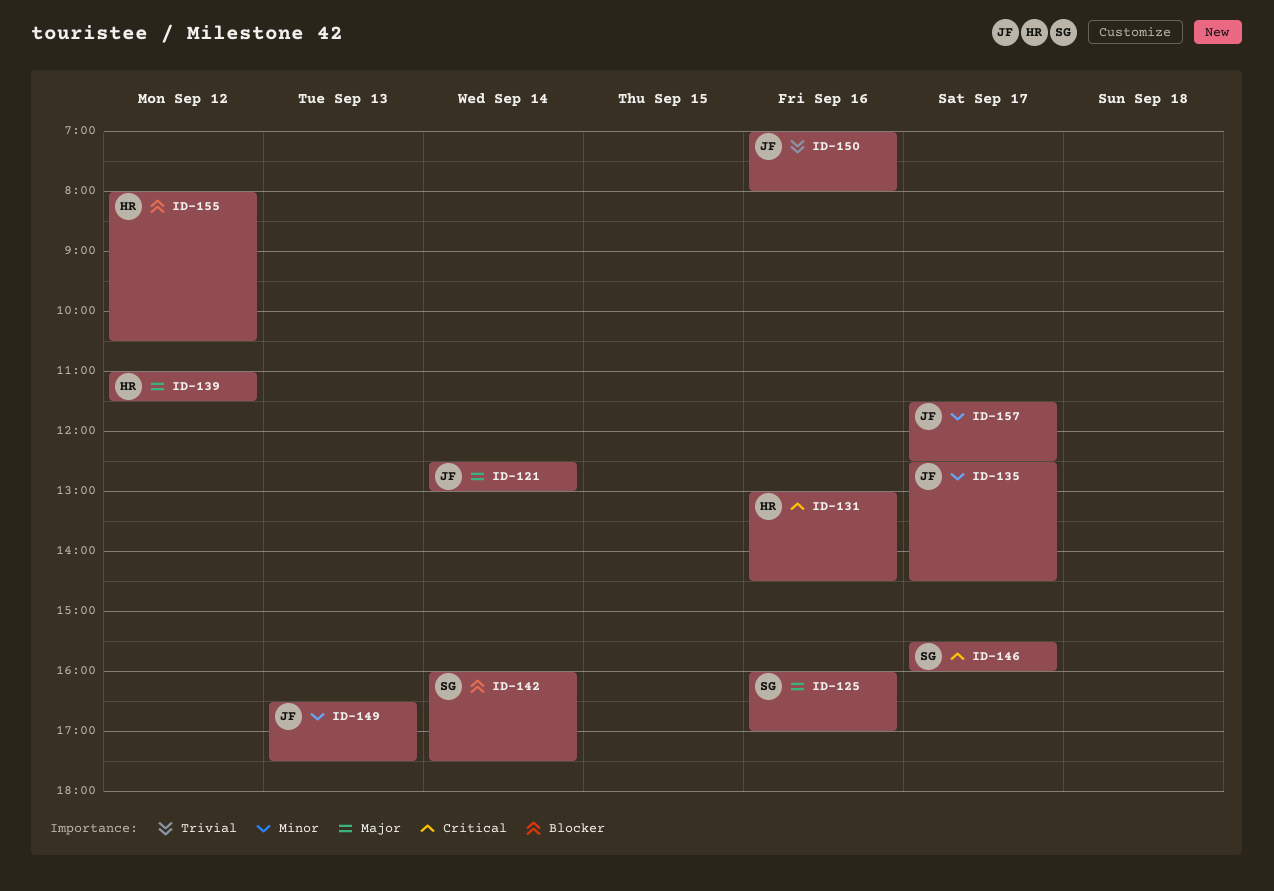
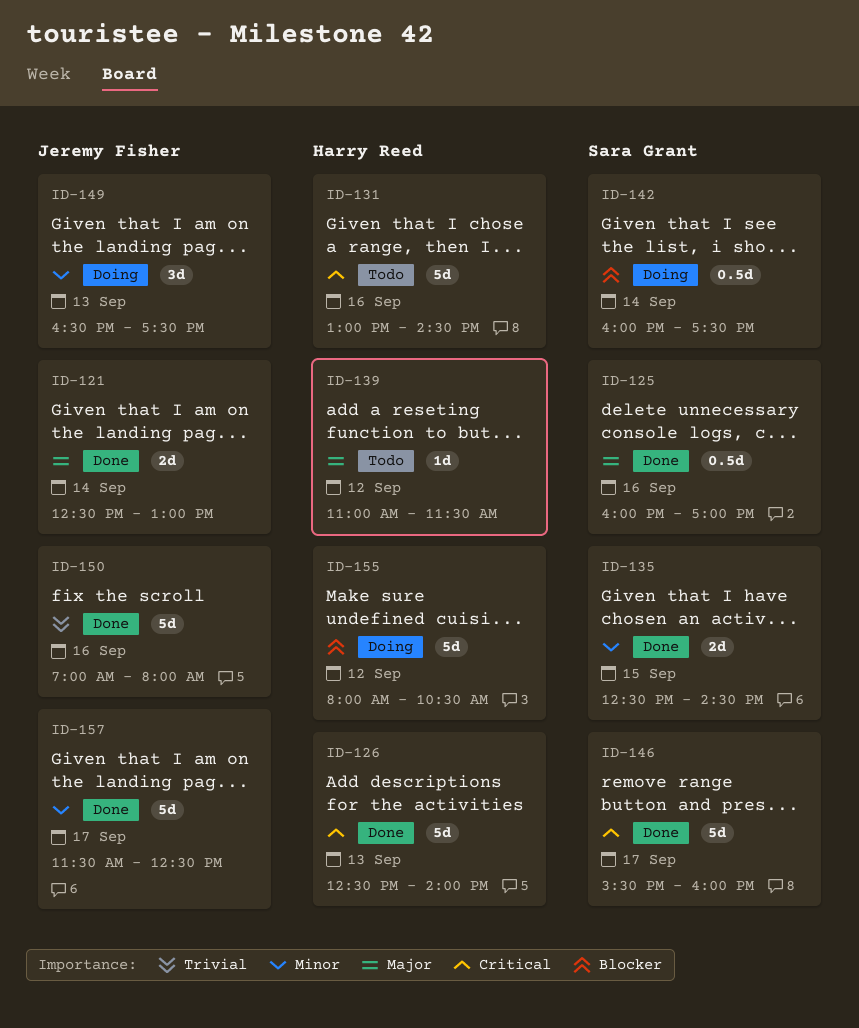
ID-126: none -> present
ID-135, owner: Jeremy Fisher -> Sara Grant
ID-135, day: Sep 17 -> Sep 15

